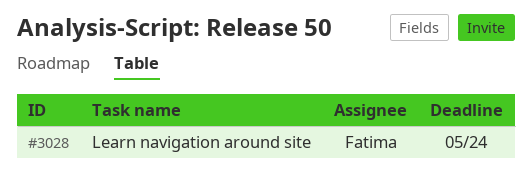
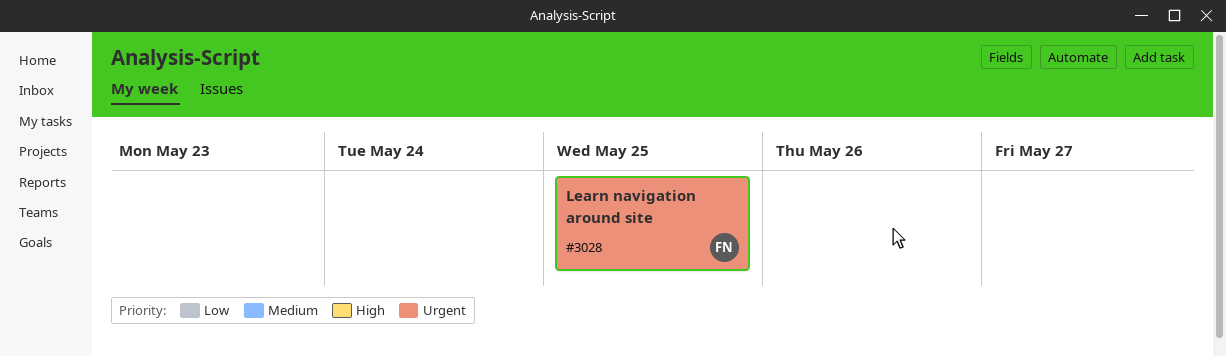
#3028, due: May 24 -> May 25

